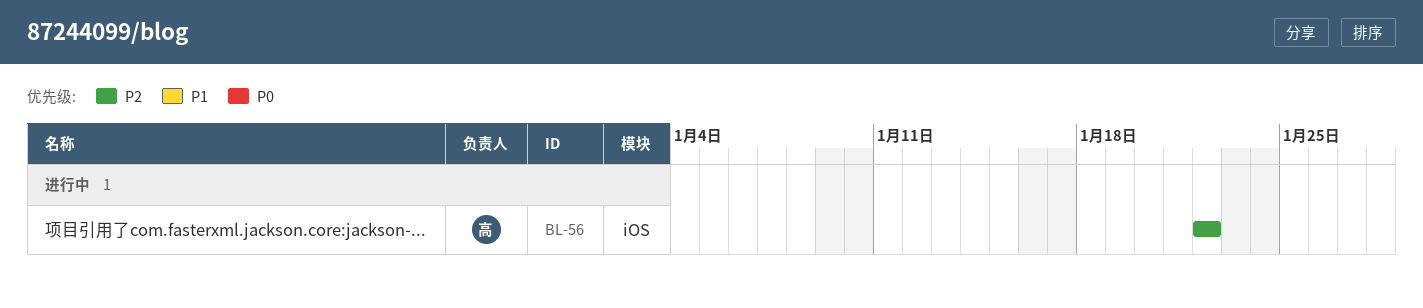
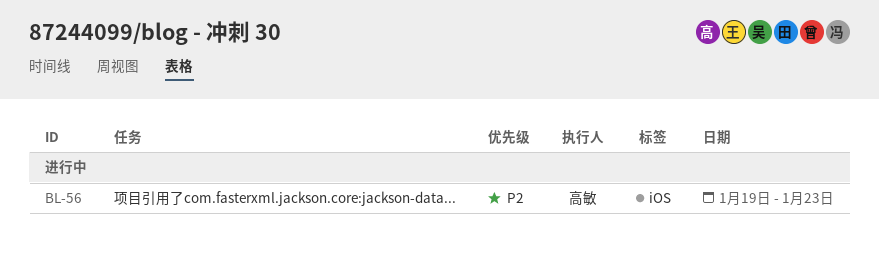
BL-56, start: Jan 22 -> Jan 19
BL-56, due: Jan 22 -> Jan 23

